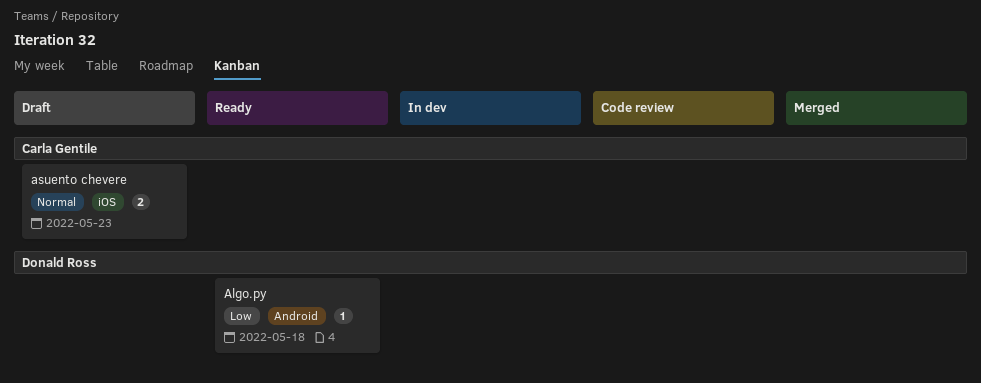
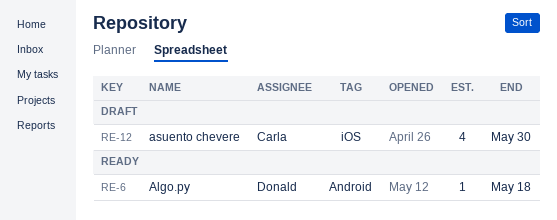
asuento chevere, estimate: 2 -> 4
asuento chevere, due: May 23 -> May 30

